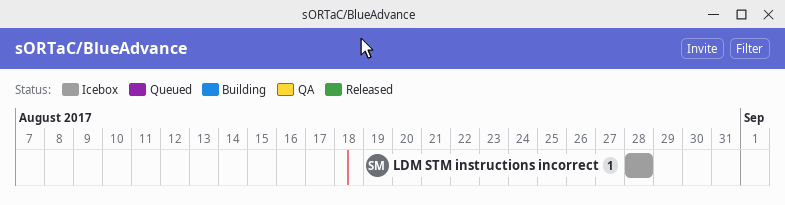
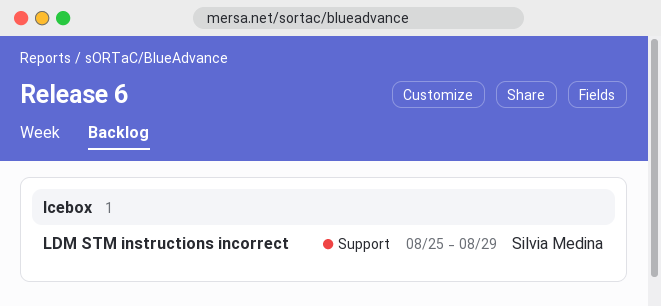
LDM STM instructions incorrect, start: Aug 28 -> Aug 25
LDM STM instructions incorrect, due: Aug 28 -> Aug 29

